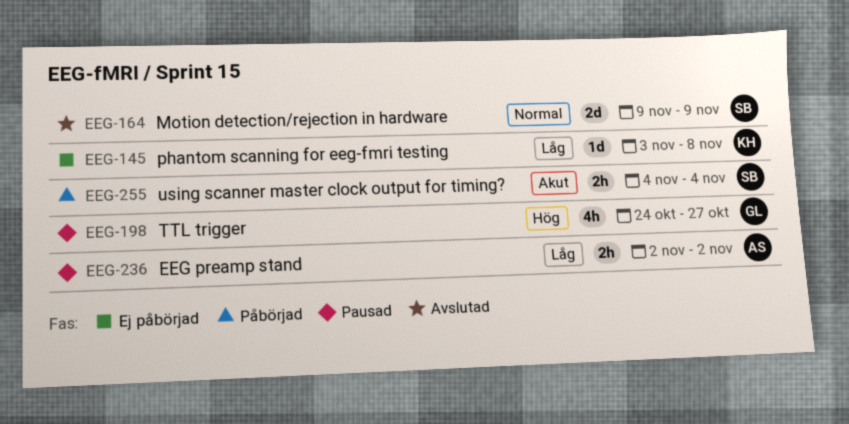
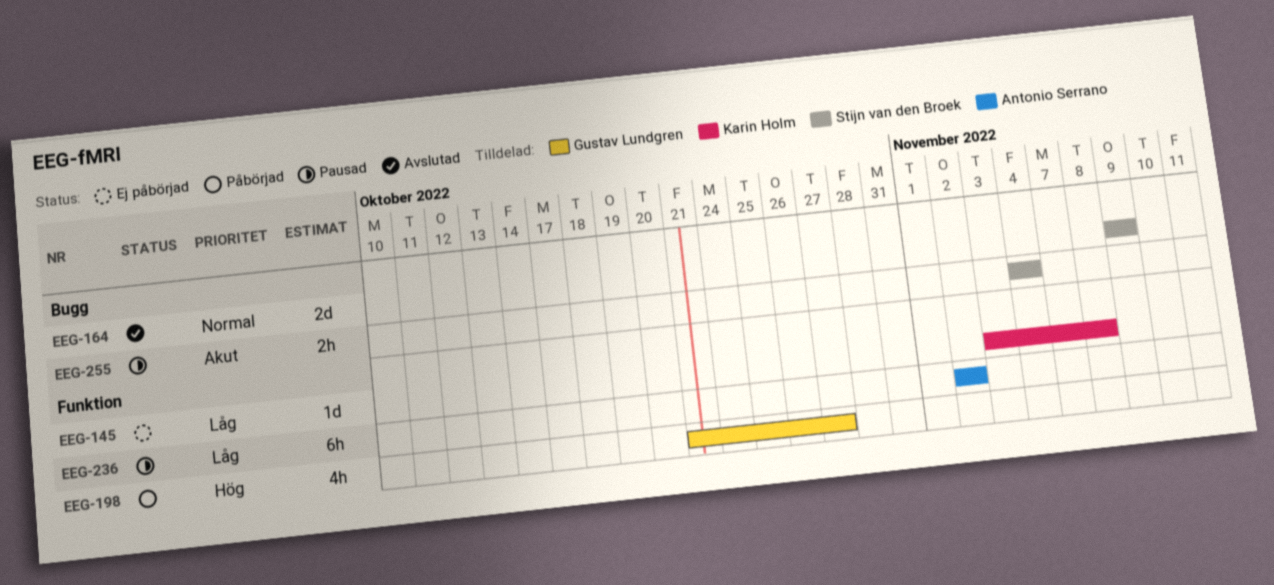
EEG-198, status: Pausad -> Påbörjad
EEG-198, start: Oct 24 -> Oct 21
EEG-236, estimate: 2h -> 6h
EEG-255, status: Påbörjad -> Pausad

